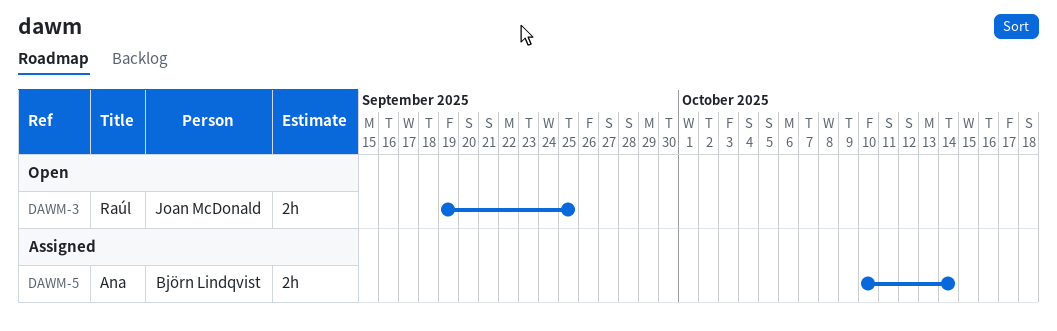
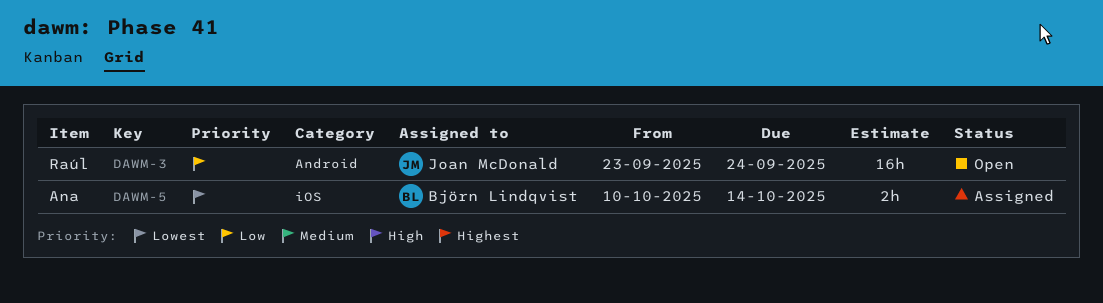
DAWM-3, estimate: 2h -> 16h
DAWM-3, start: Sep 19 -> Sep 23
DAWM-3, due: Sep 25 -> Sep 24

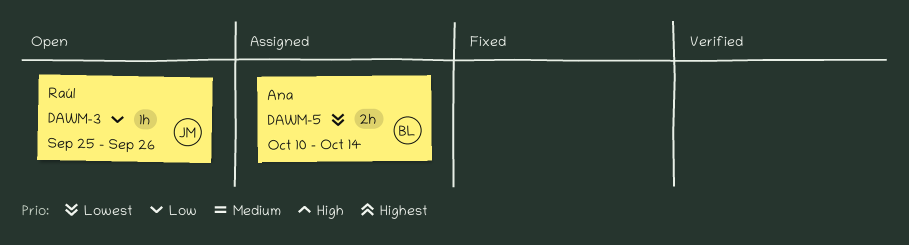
DAWM-3, estimate: 16h -> 1h
DAWM-3, start: Sep 23 -> Sep 25
DAWM-3, due: Sep 24 -> Sep 26

